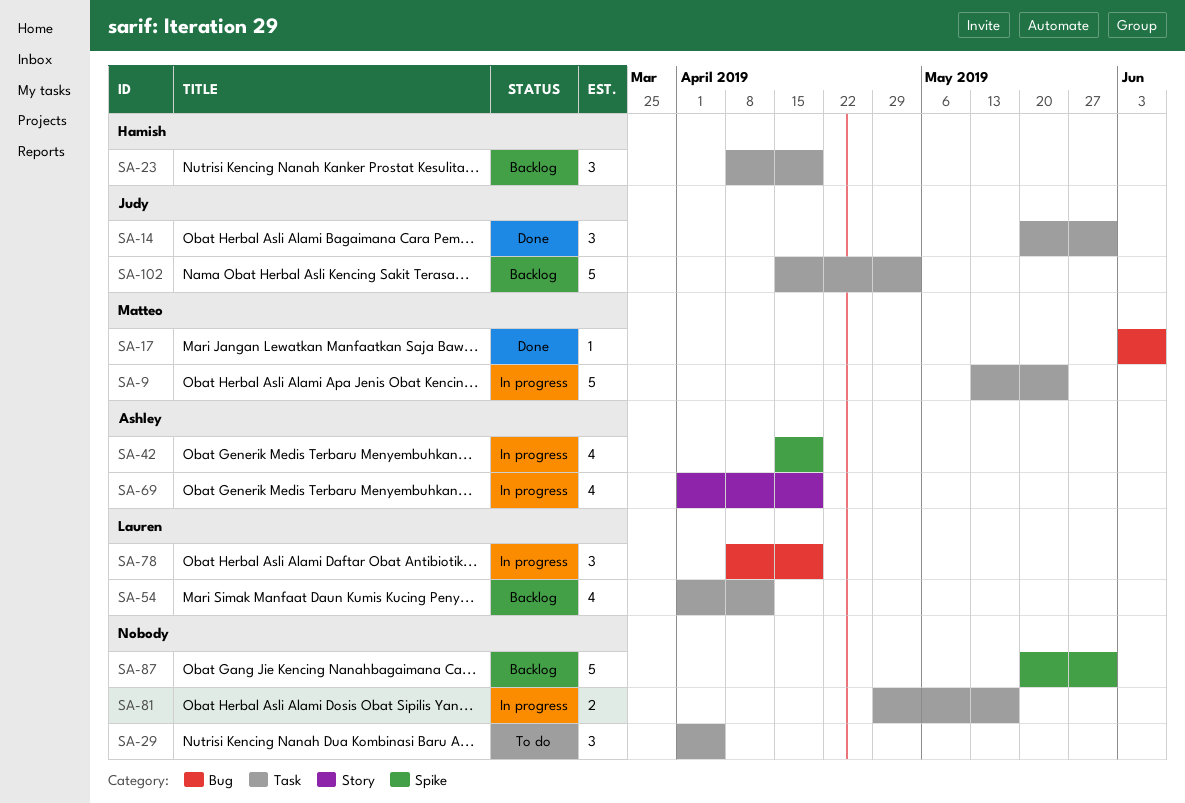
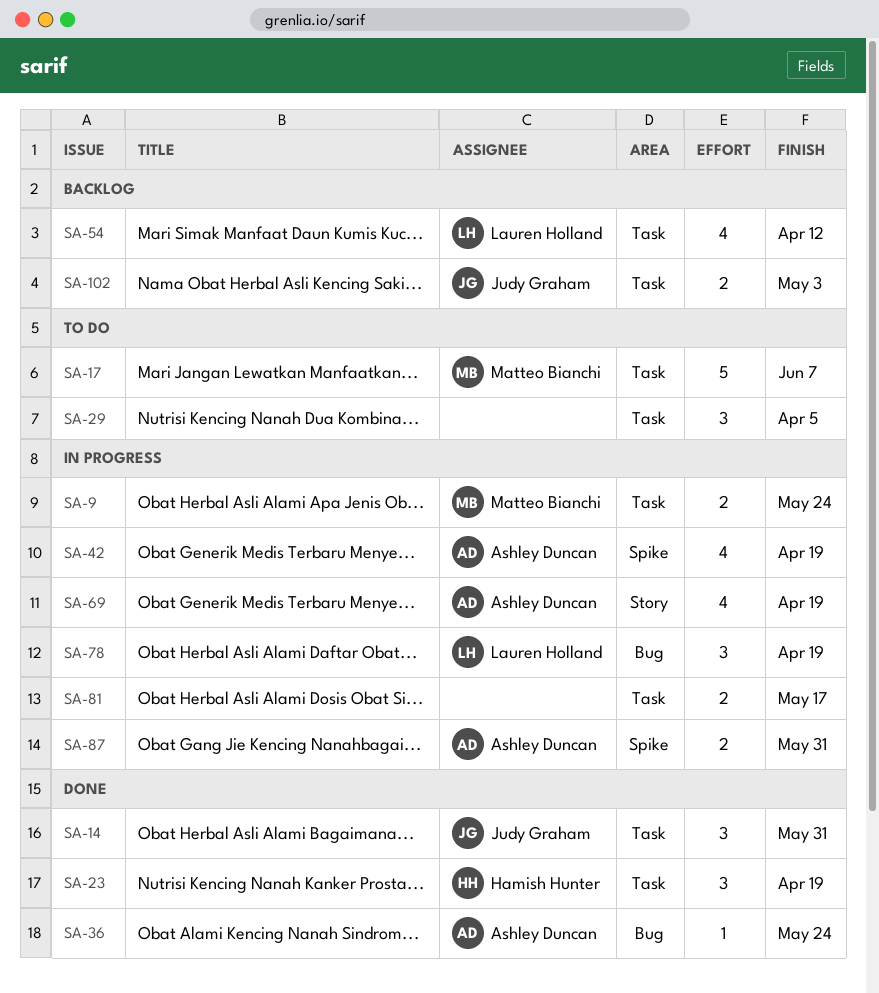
SA-9, estimate: 5 -> 2
SA-17, status: Done -> To do
SA-17, label: Bug -> Task
SA-17, estimate: 1 -> 5
SA-23, status: Backlog -> Done
SA-36: none -> present
SA-87, status: Backlog -> In progress
SA-87, owner: none -> Ashley Duncan
SA-87, estimate: 5 -> 2
SA-102, estimate: 5 -> 2

